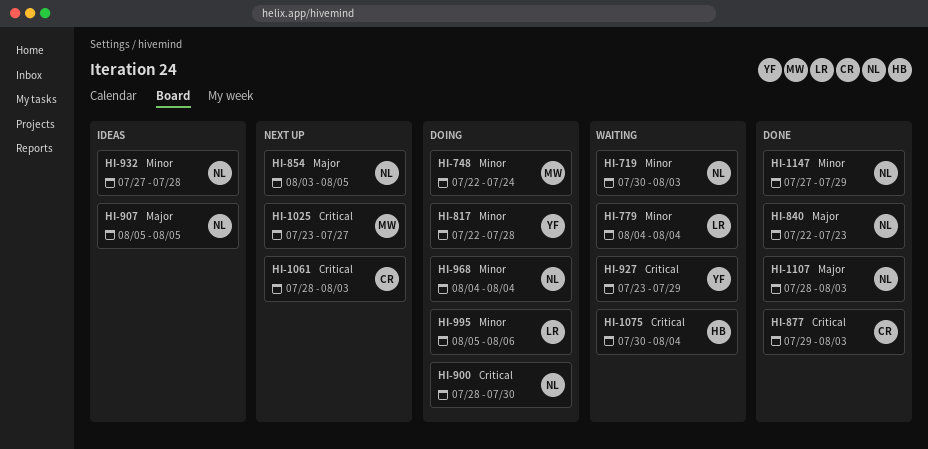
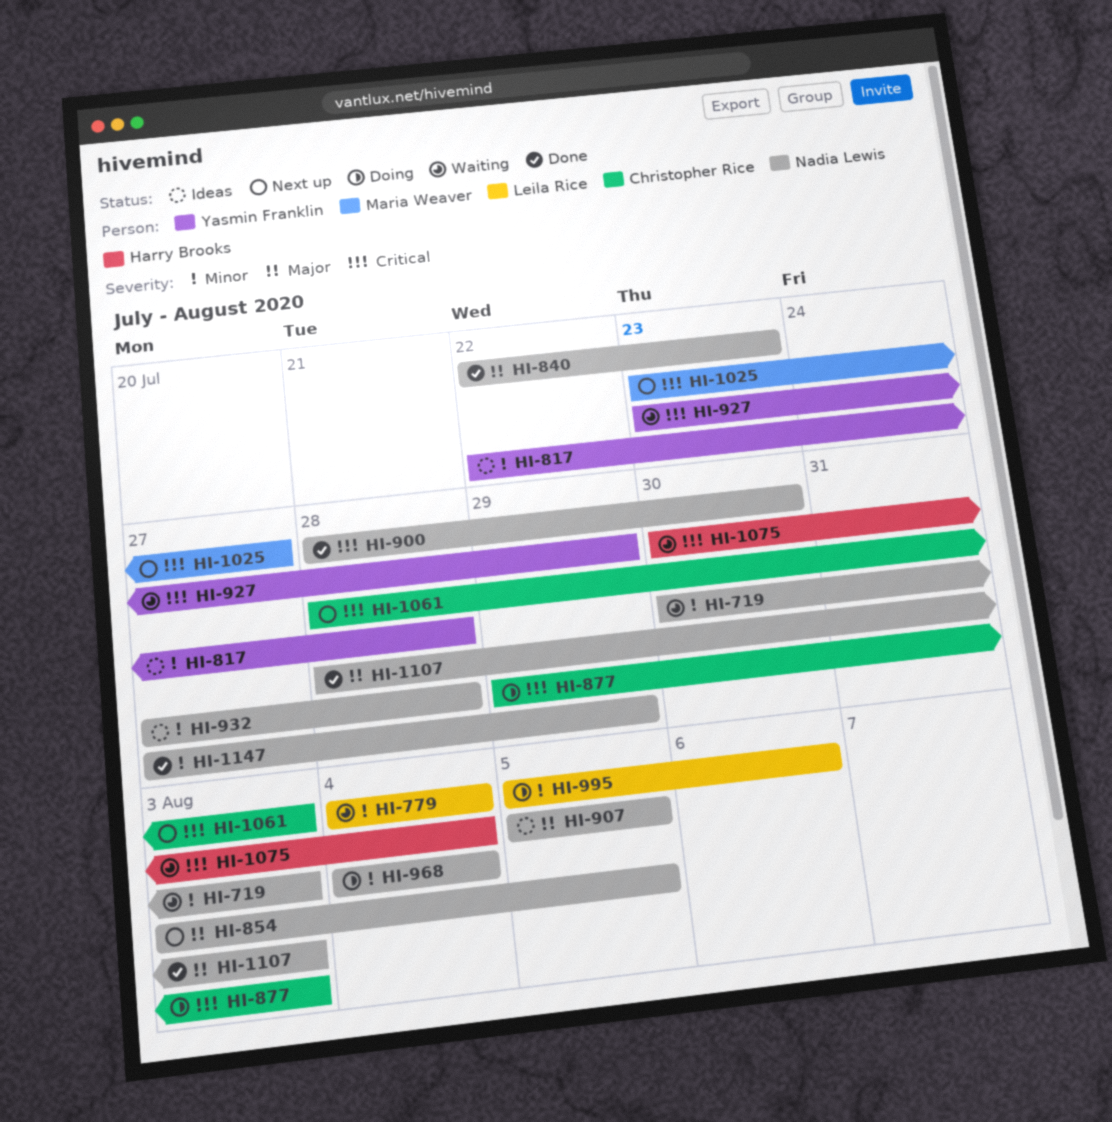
HI-748: present -> none
HI-817, status: Doing -> Ideas
HI-877, status: Done -> Doing
HI-900, status: Doing -> Done

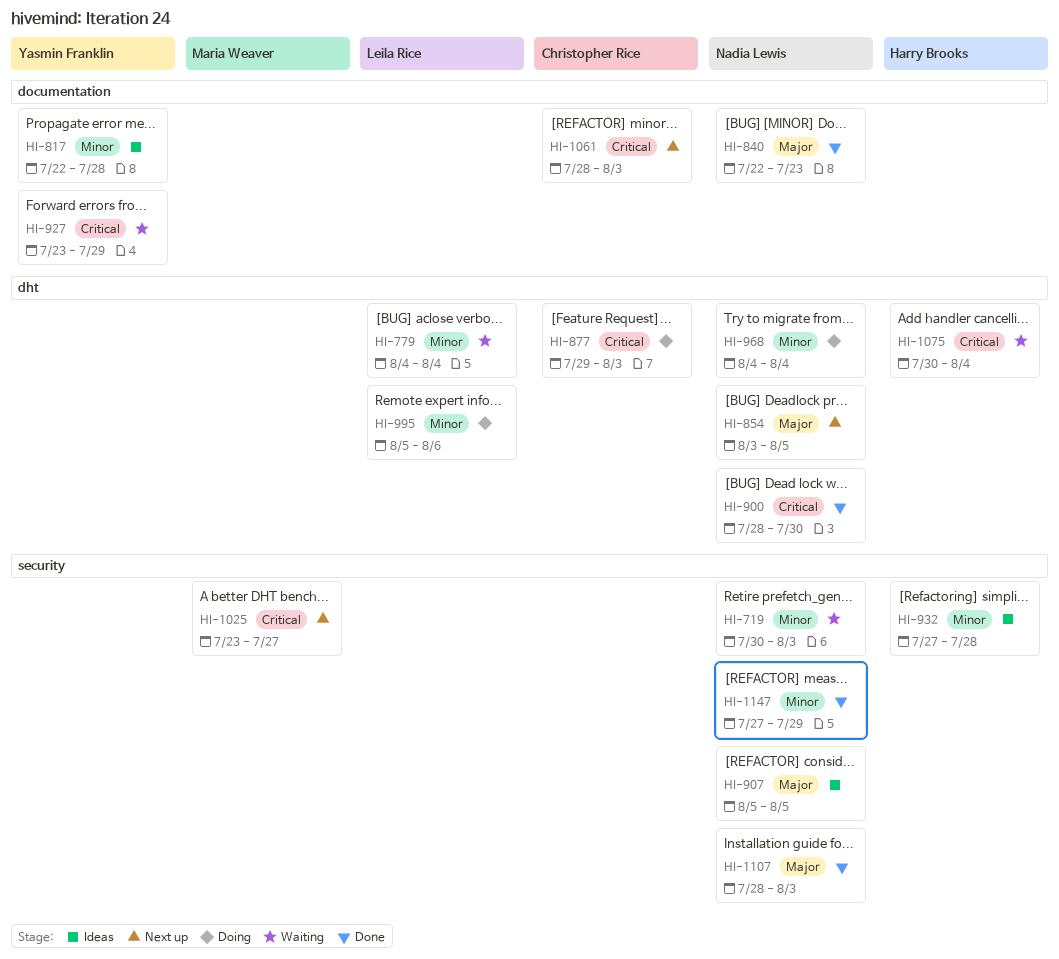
HI-932, owner: Nadia Lewis -> Harry Brooks

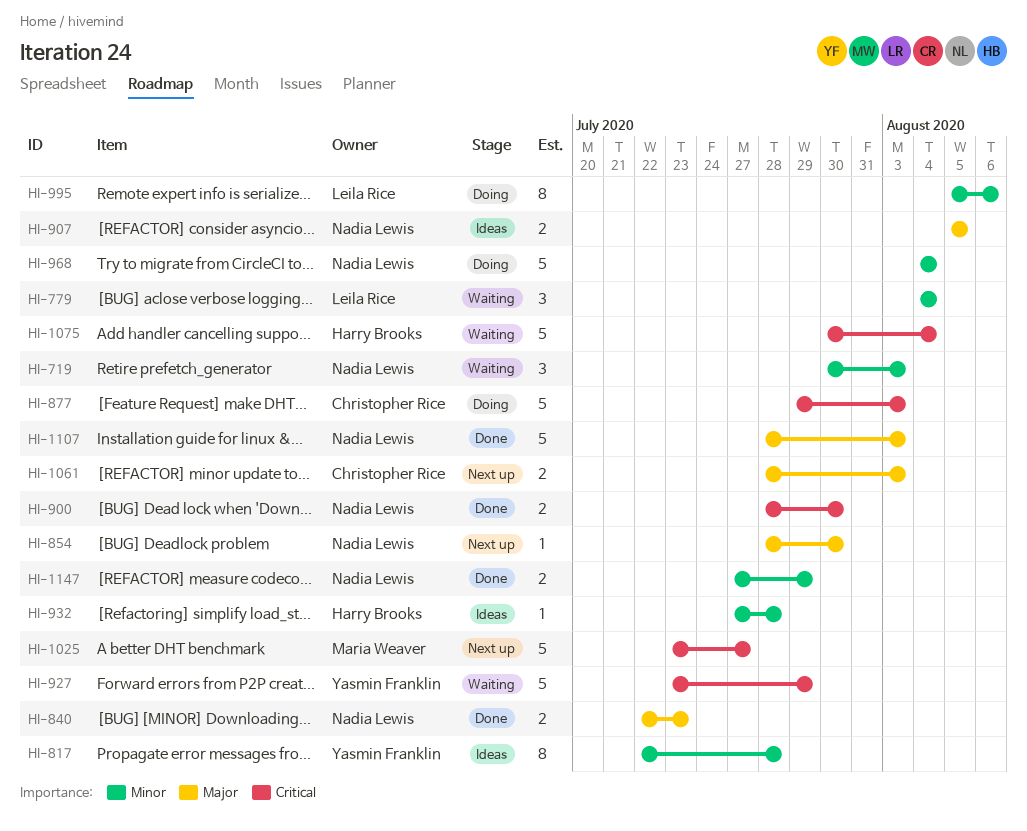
HI-854, start: Aug 3 -> Jul 28
HI-854, due: Aug 5 -> Jul 30
HI-1061, priority: Critical -> Major

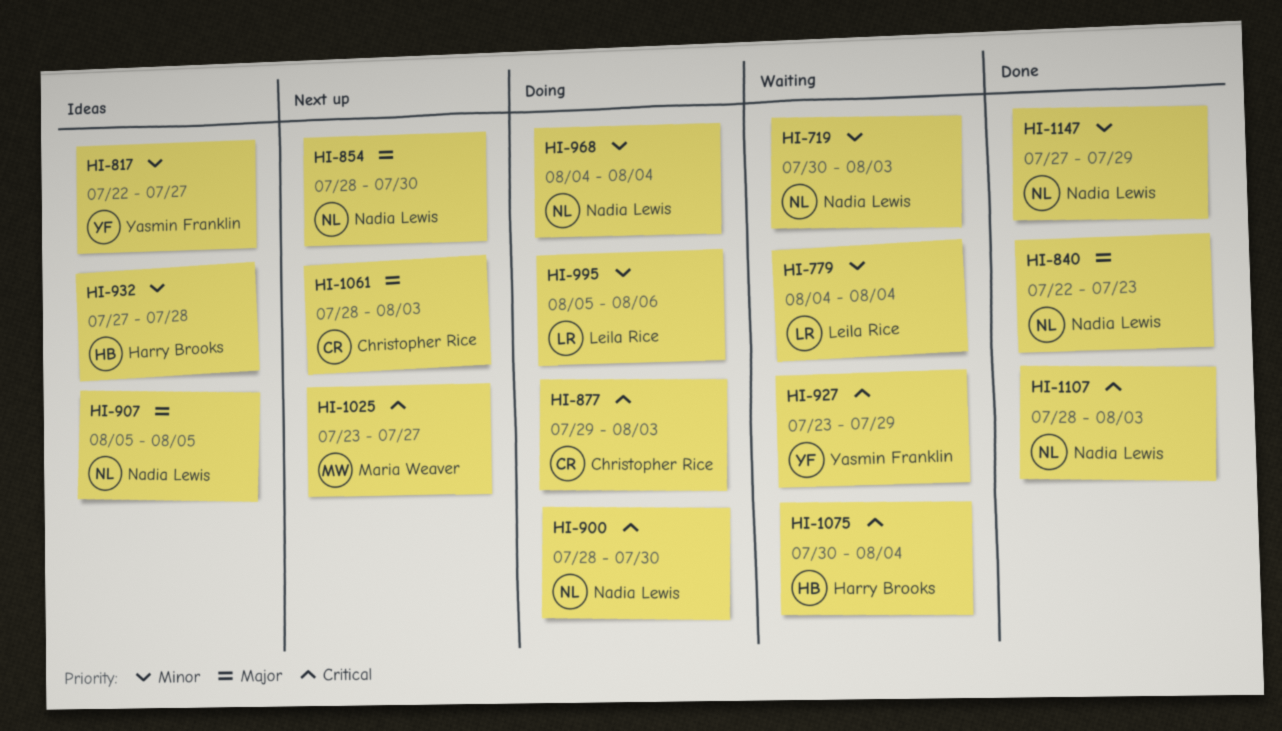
HI-817, due: Jul 28 -> Jul 27
HI-900, status: Done -> Doing
HI-1107, priority: Major -> Critical

